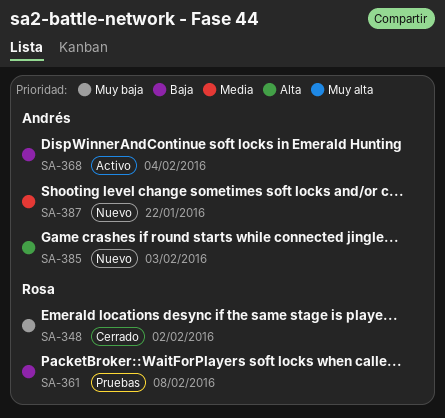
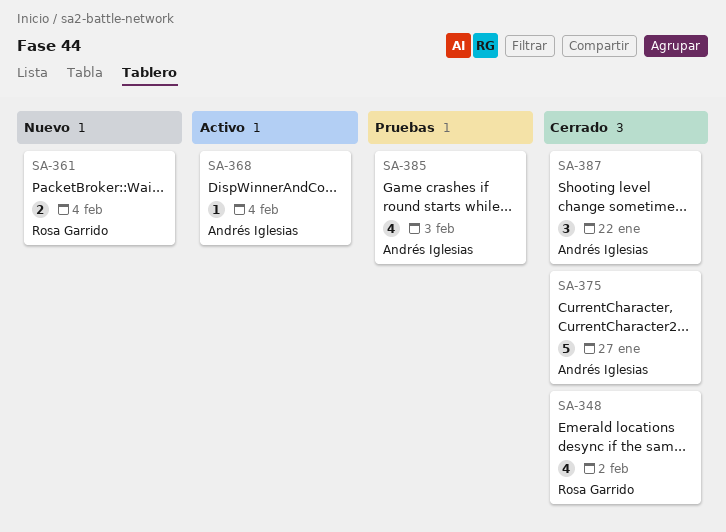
SA-361, status: Pruebas -> Nuevo
SA-361, due: Feb 8 -> Feb 4
SA-375: none -> present
SA-385, status: Nuevo -> Pruebas
SA-387, status: Nuevo -> Cerrado

